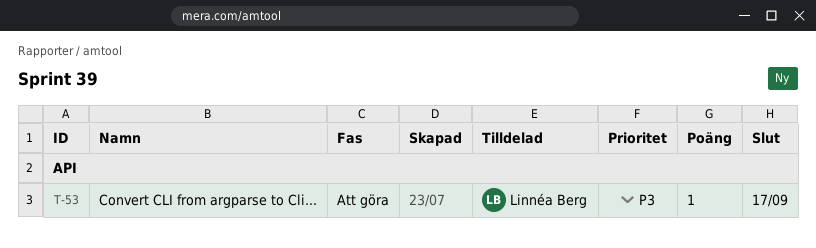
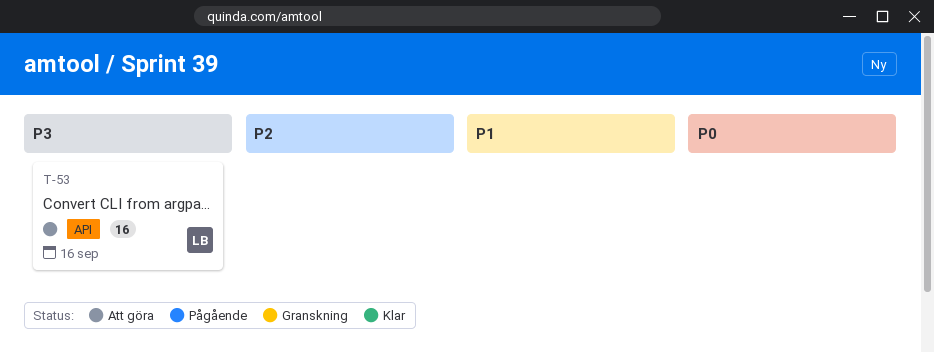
T-53, estimate: 1 -> 16
T-53, due: Sep 17 -> Sep 16

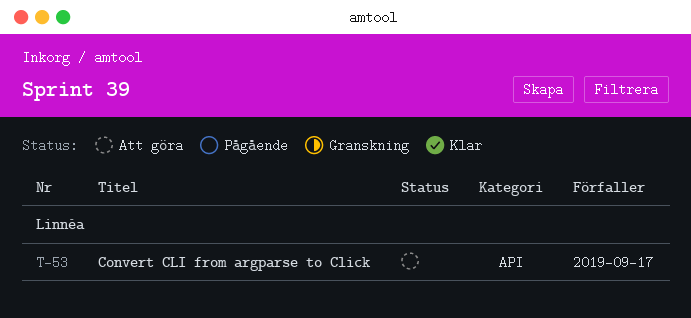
T-53, due: Sep 16 -> Sep 17

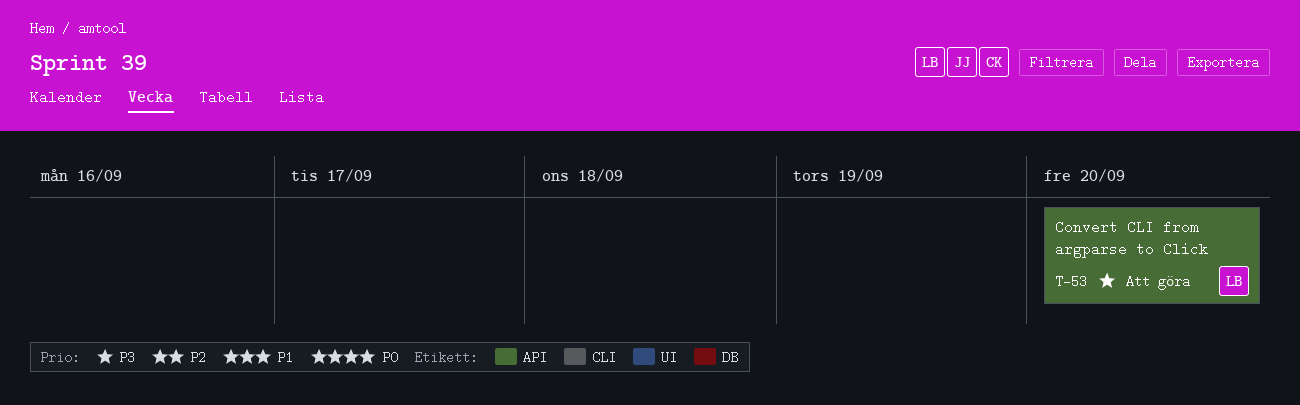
T-53, due: Sep 17 -> Sep 20

